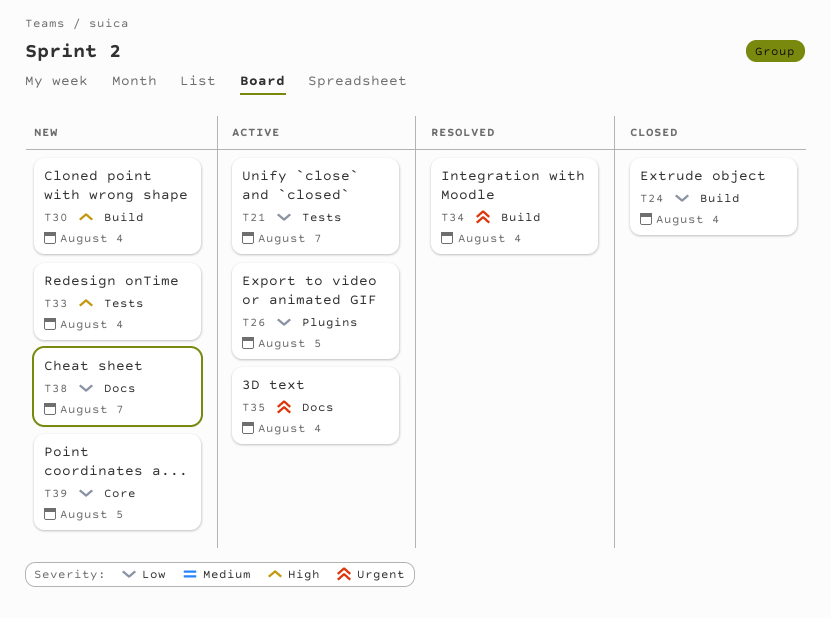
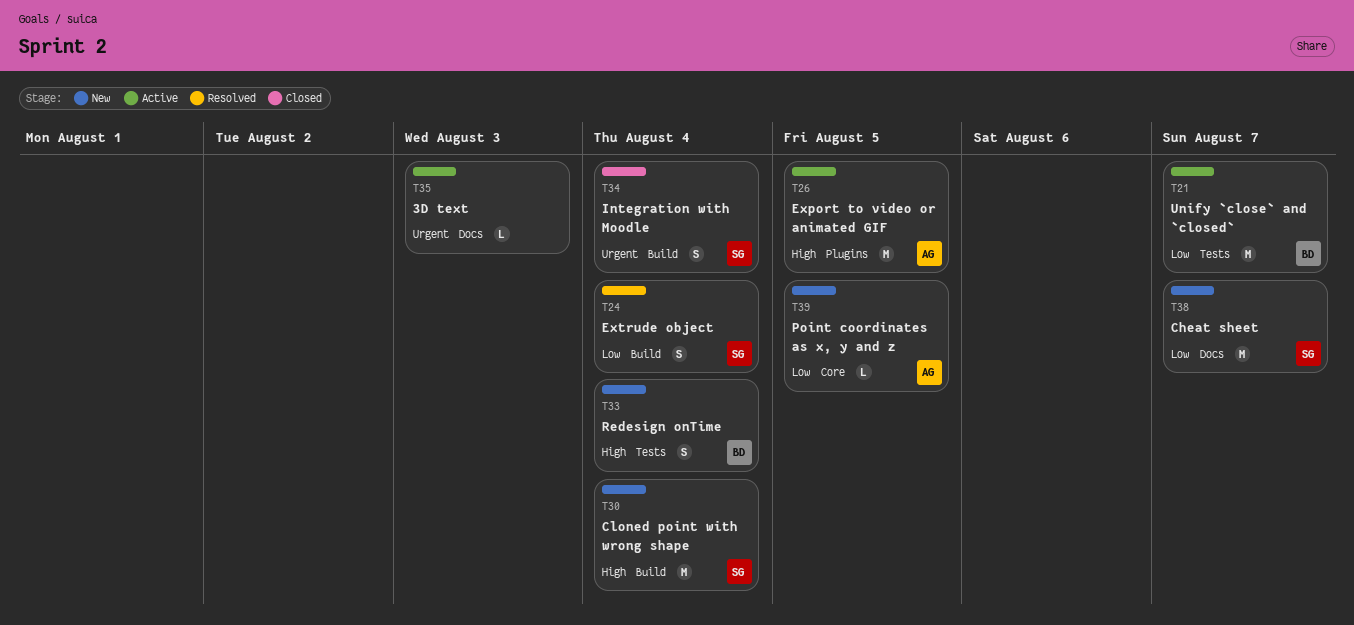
T24, status: Closed -> Resolved
T26, priority: Low -> High
T34, status: Resolved -> Closed
T35, due: Aug 4 -> Aug 3

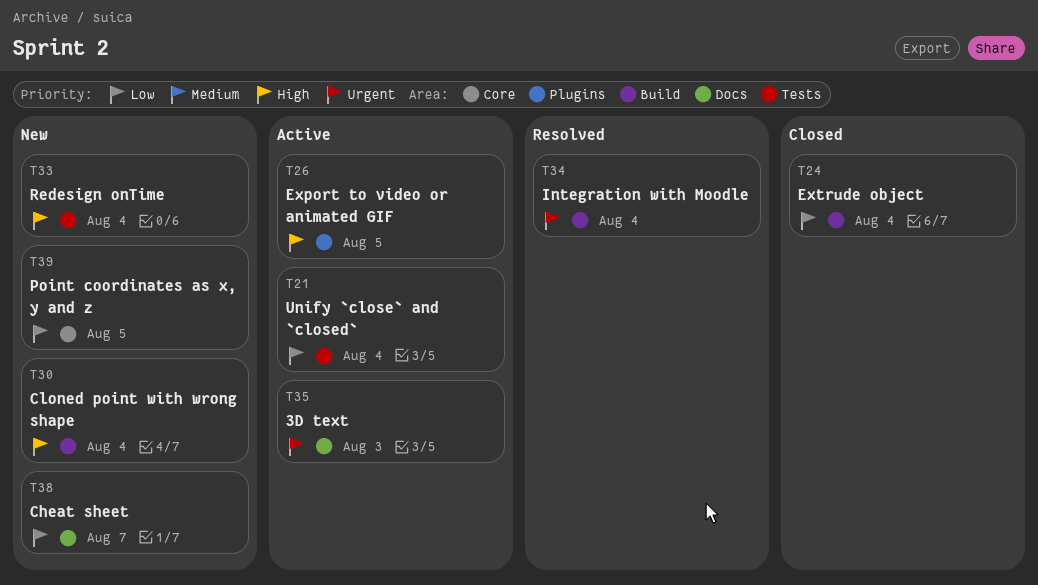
T21, due: Aug 7 -> Aug 4
T24, status: Resolved -> Closed
T34, status: Closed -> Resolved

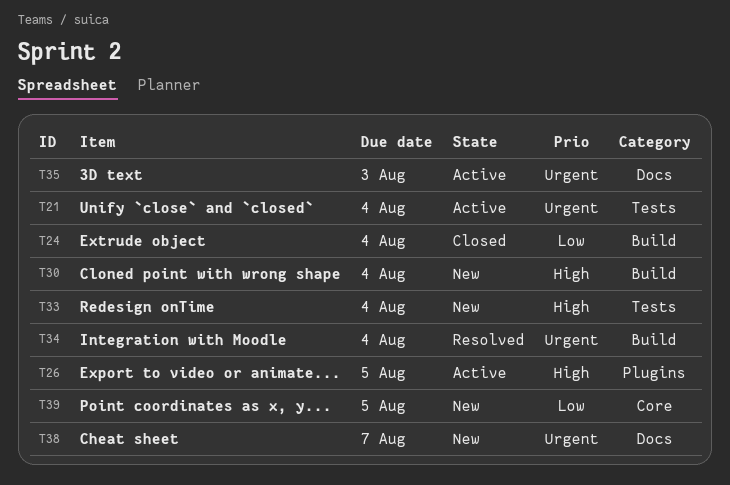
T21, priority: Low -> Urgent
T38, priority: Low -> Urgent

